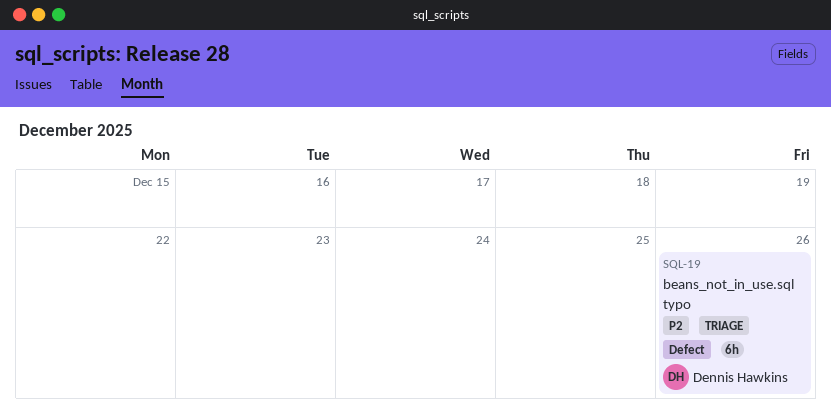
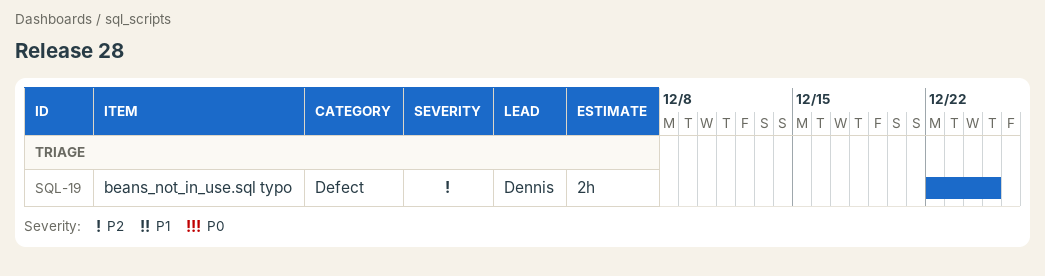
SQL-19, estimate: 6h -> 2h
SQL-19, due: Dec 26 -> Dec 25

